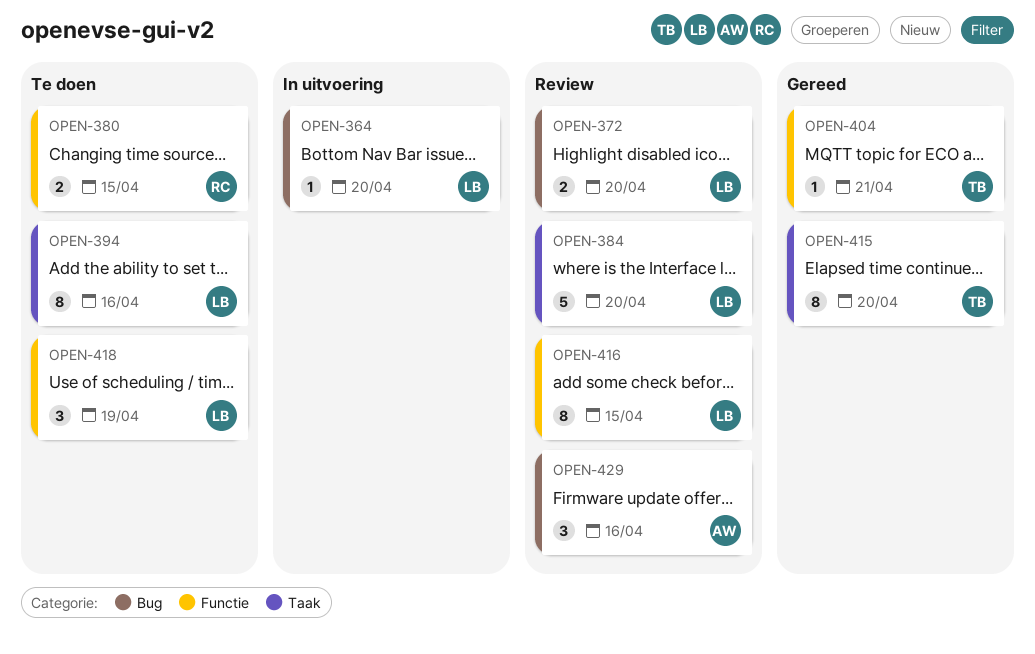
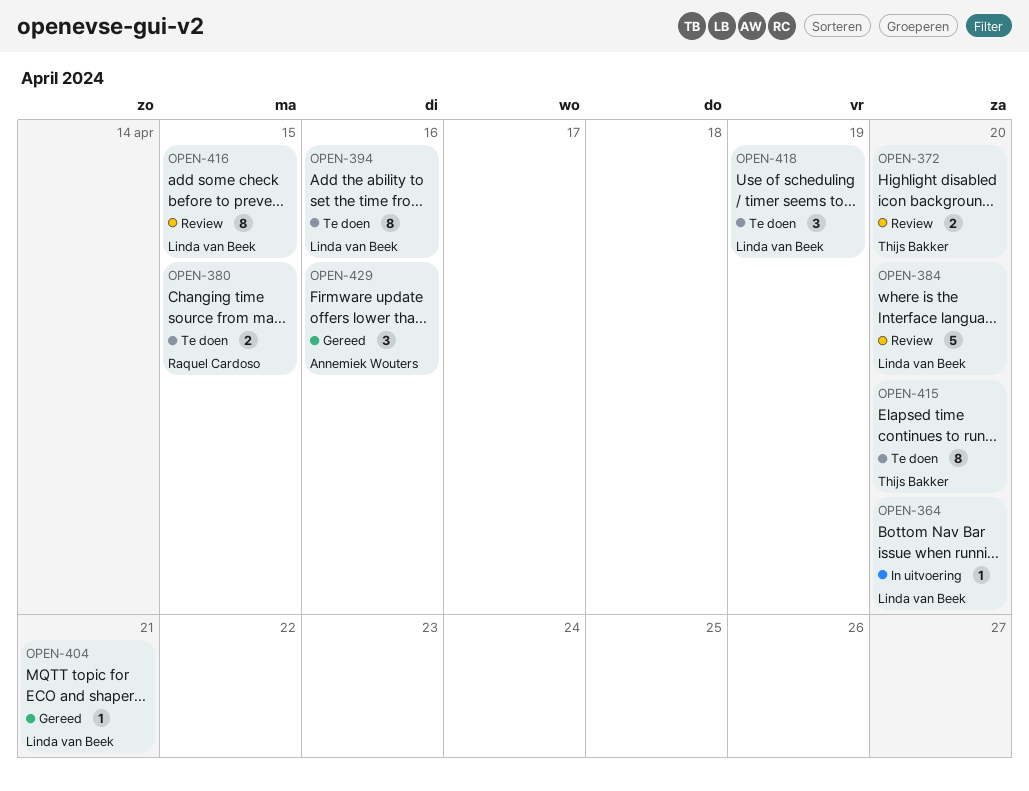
OPEN-372, owner: Linda van Beek -> Thijs Bakker
OPEN-404, owner: Thijs Bakker -> Linda van Beek
OPEN-415, status: Gereed -> Te doen
OPEN-429, status: Review -> Gereed

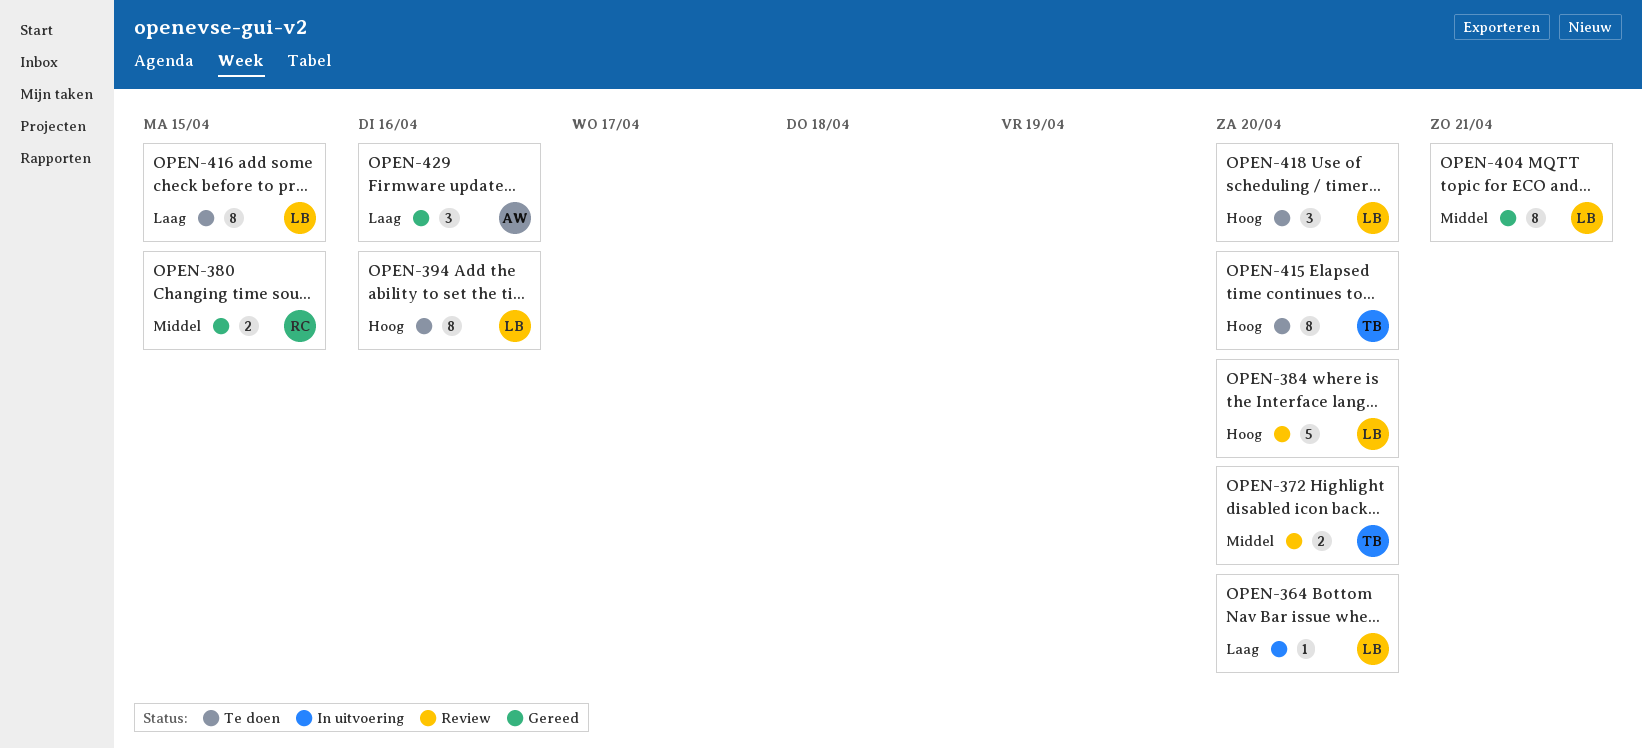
OPEN-380, status: Te doen -> Gereed
OPEN-404, estimate: 1 -> 8
OPEN-416, status: Review -> Te doen
OPEN-418, due: Apr 19 -> Apr 20

